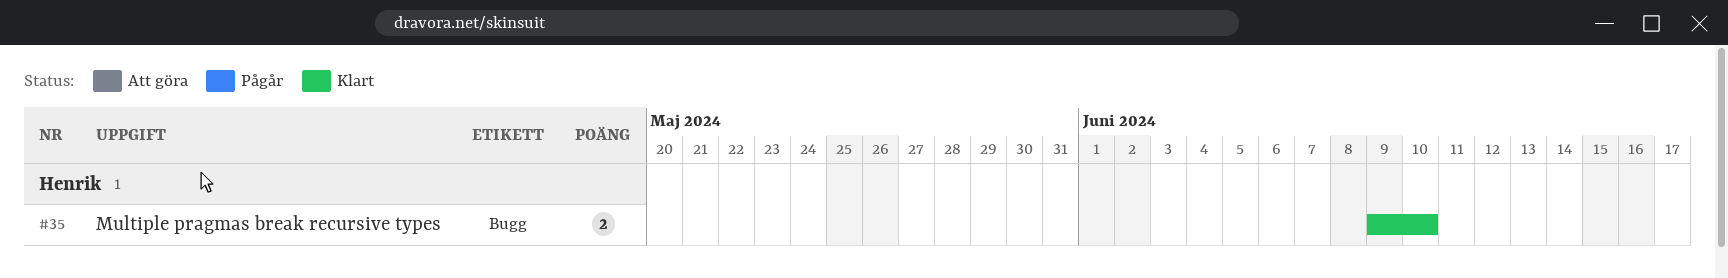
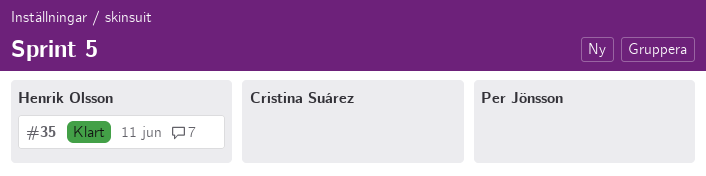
#35, due: Jun 10 -> Jun 11

